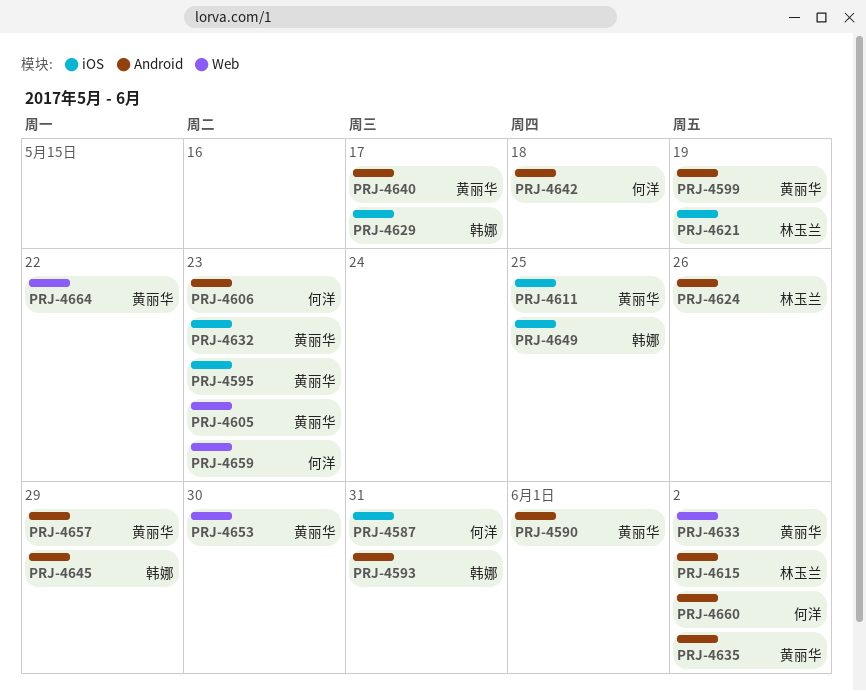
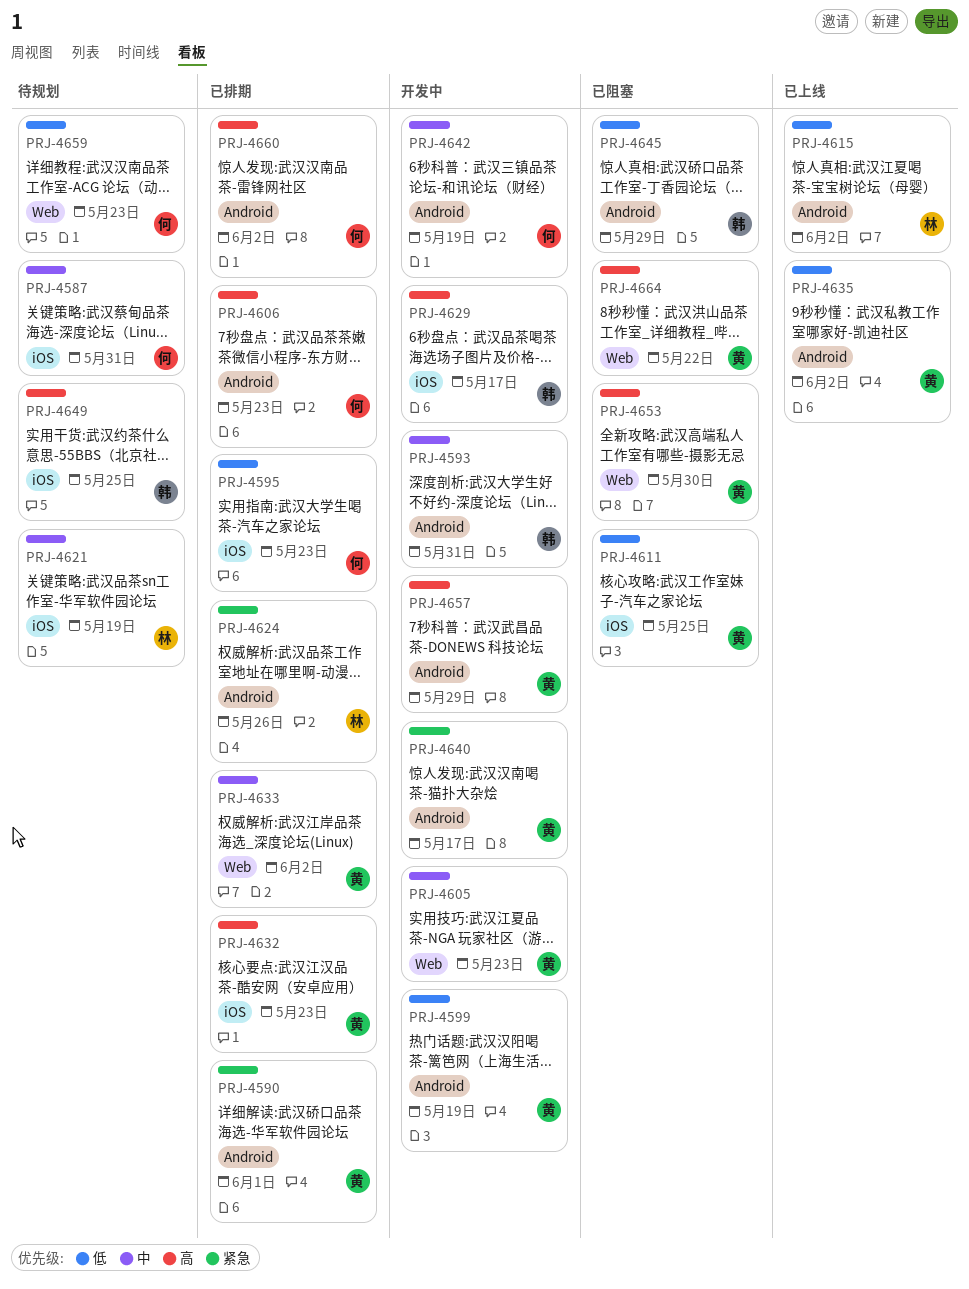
PRJ-4595, owner: 黄丽华 -> 何洋
PRJ-4642, due: May 18 -> May 19

